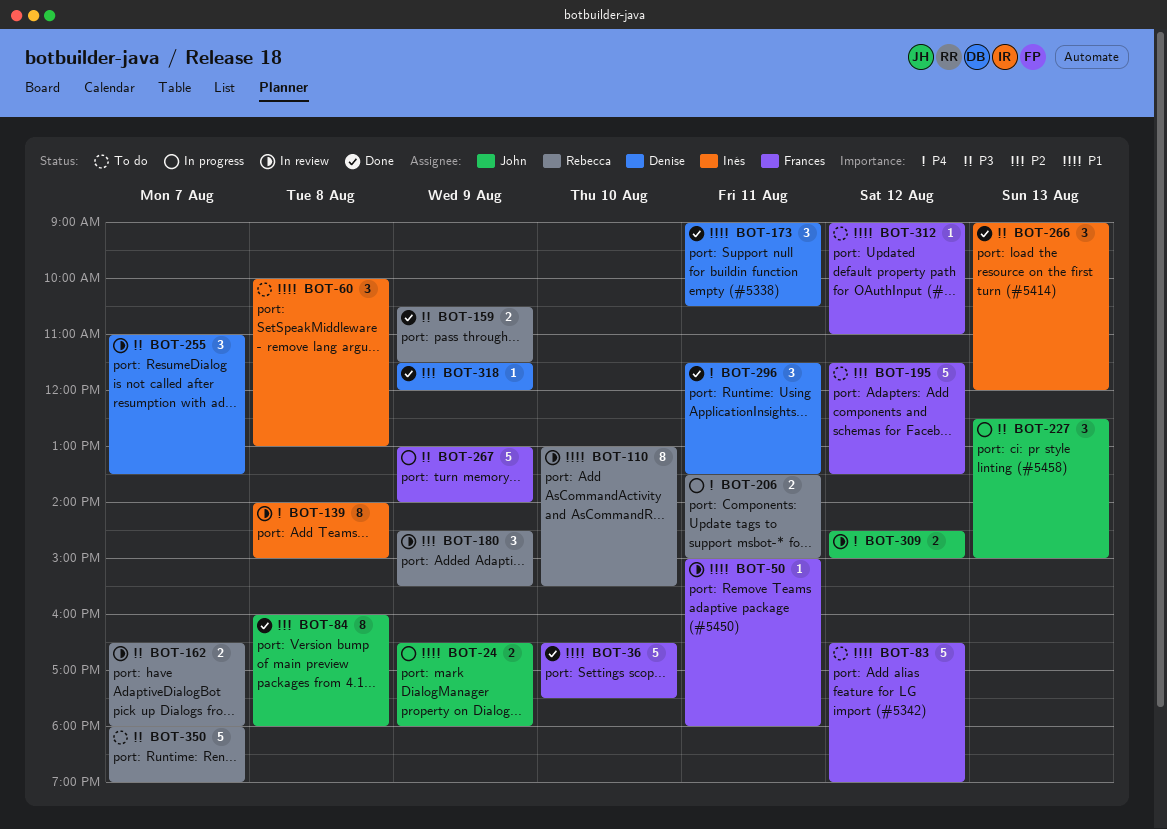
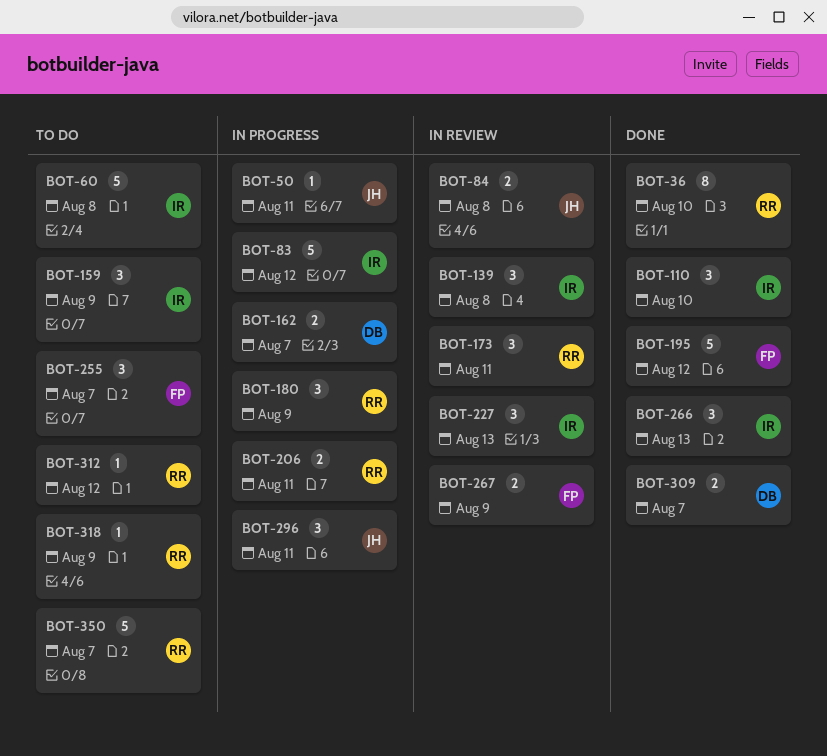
BOT-24: present -> none
BOT-36, owner: Frances -> Rebecca
BOT-36, estimate: 5 -> 8
BOT-50, status: In review -> In progress
BOT-50, owner: Frances -> John
BOT-60, estimate: 3 -> 5
BOT-83, status: To do -> In progress
BOT-83, owner: Frances -> Inés
BOT-84, status: Done -> In review
BOT-84, estimate: 8 -> 2
BOT-110, status: In review -> Done
BOT-110, owner: Rebecca -> Inés
BOT-110, estimate: 8 -> 3
BOT-139, estimate: 8 -> 3
BOT-159, status: Done -> To do
BOT-159, owner: Rebecca -> Inés
BOT-159, estimate: 2 -> 3
BOT-162, status: In review -> In progress
BOT-162, owner: Rebecca -> Denise
BOT-173, status: Done -> In review
BOT-173, owner: Denise -> Rebecca
BOT-180, status: In review -> In progress
BOT-195, status: To do -> Done
BOT-227, status: In progress -> In review
BOT-227, owner: John -> Inés
BOT-255, status: In review -> To do
BOT-255, owner: Denise -> Frances
BOT-267, status: In progress -> In review
BOT-267, estimate: 5 -> 2
BOT-296, status: Done -> In progress
BOT-296, owner: Denise -> John
BOT-309, status: In review -> Done
BOT-309, owner: John -> Denise
BOT-309, day: Aug 12 -> Aug 7
BOT-312, owner: Frances -> Rebecca
BOT-318, status: Done -> To do
BOT-318, owner: Denise -> Rebecca

